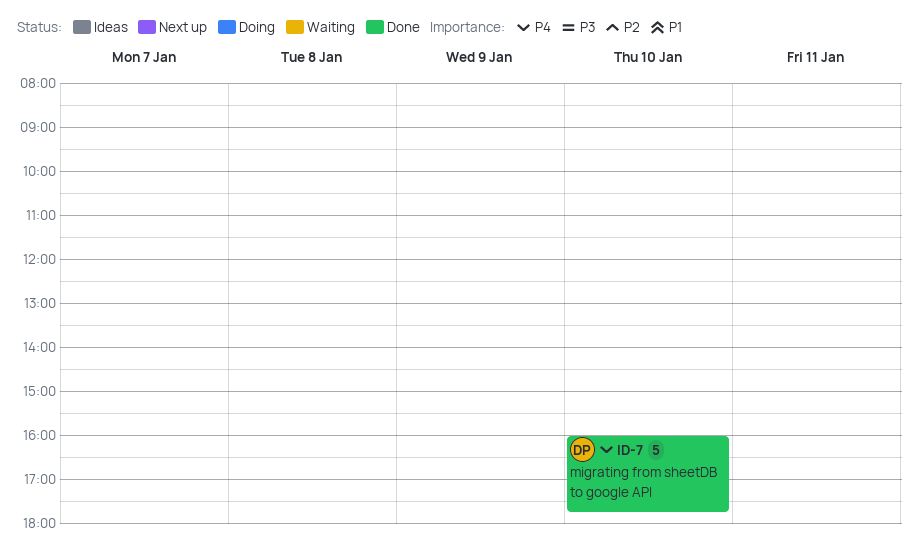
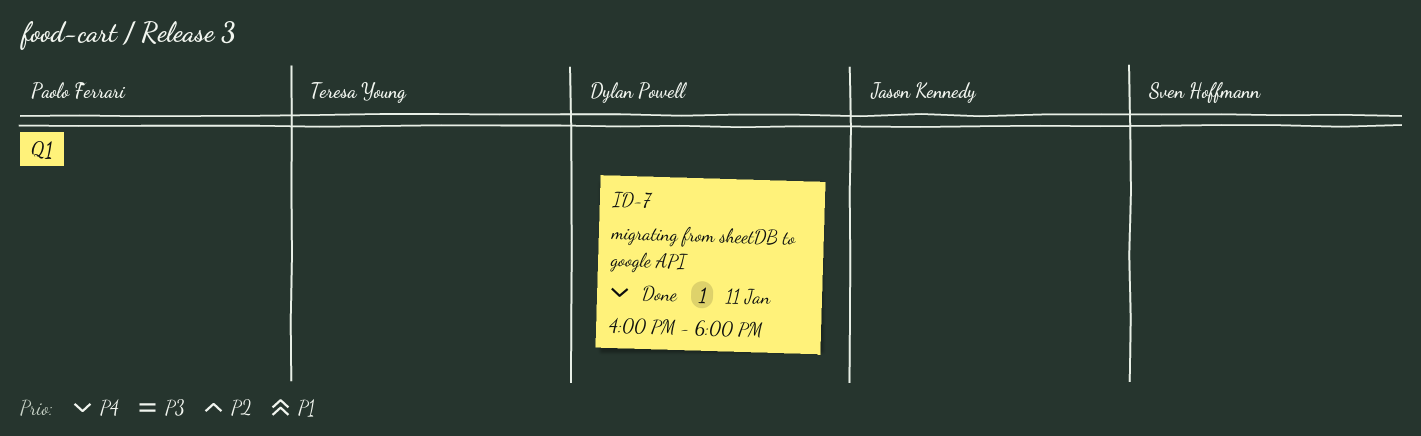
ID-7, estimate: 5 -> 1
ID-7, day: Jan 10 -> Jan 11
ID-7, ends: 17:45 -> 18:00

